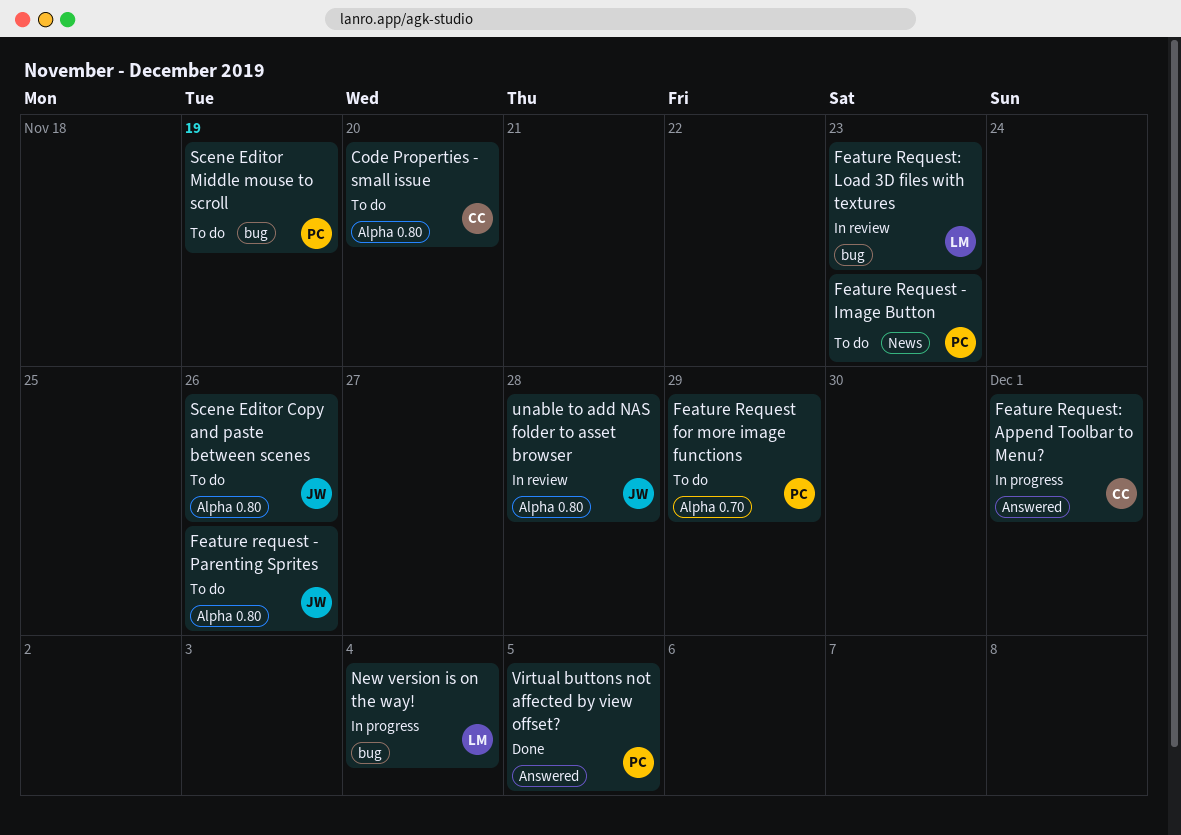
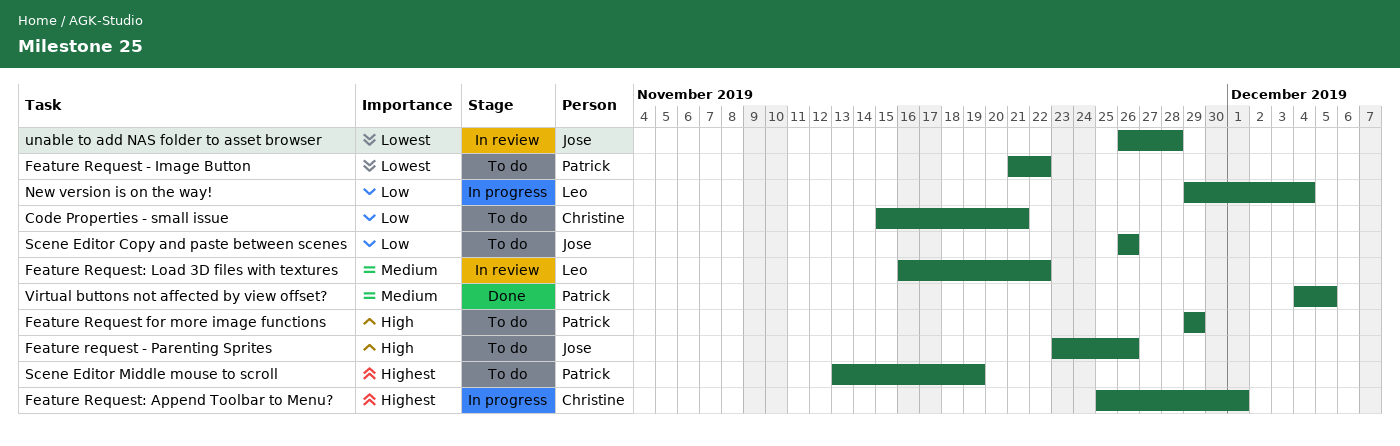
Code Properties - small issue, due: Nov 20 -> Nov 21
Feature Request - Image Button, due: Nov 23 -> Nov 22
Feature Request: Load 3D files with textures, due: Nov 23 -> Nov 22

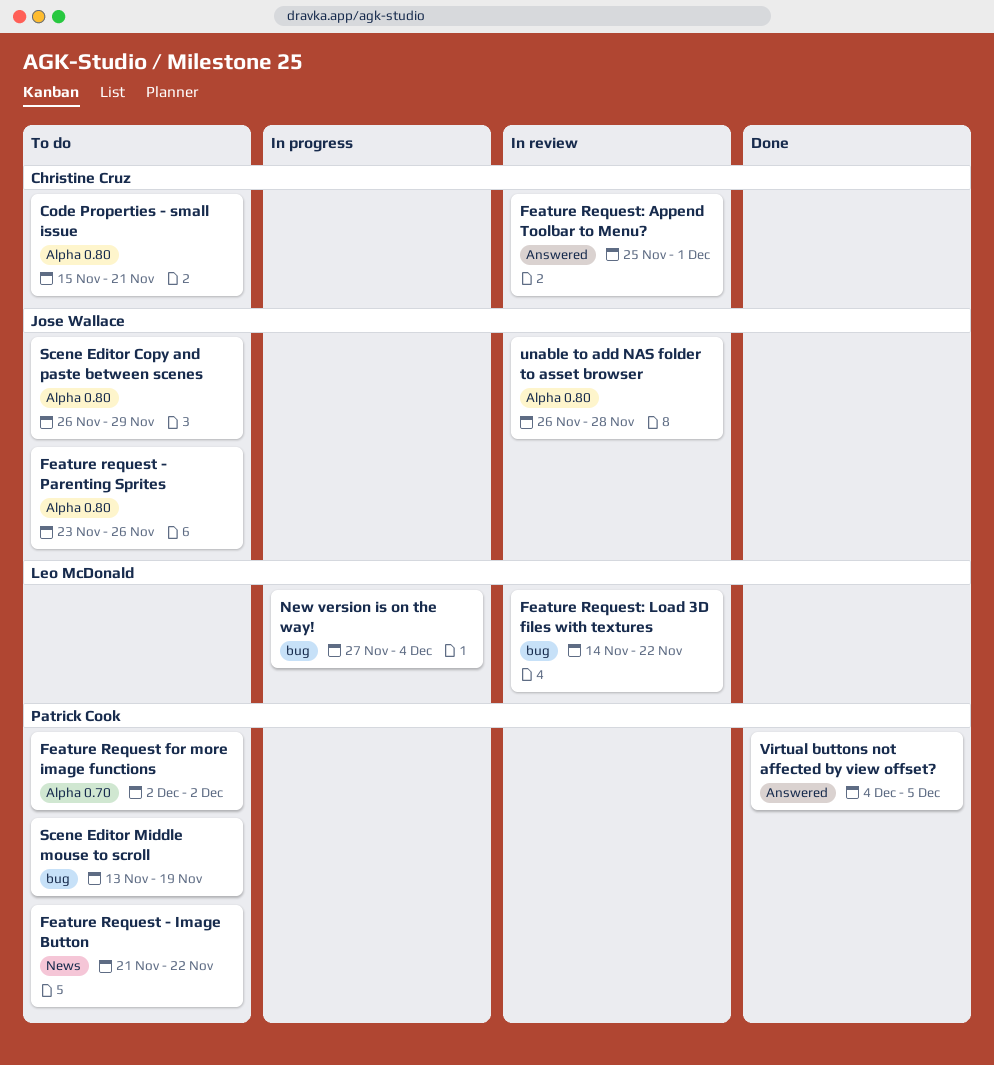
Feature Request for more image functions, start: Nov 29 -> Dec 2
Feature Request for more image functions, due: Nov 29 -> Dec 2
Feature Request: Append Toolbar to Menu?, status: In progress -> In review
Feature Request: Load 3D files with textures, start: Nov 16 -> Nov 14
New version is on the way!, start: Nov 29 -> Nov 27
Scene Editor Copy and paste between scenes, due: Nov 26 -> Nov 29

